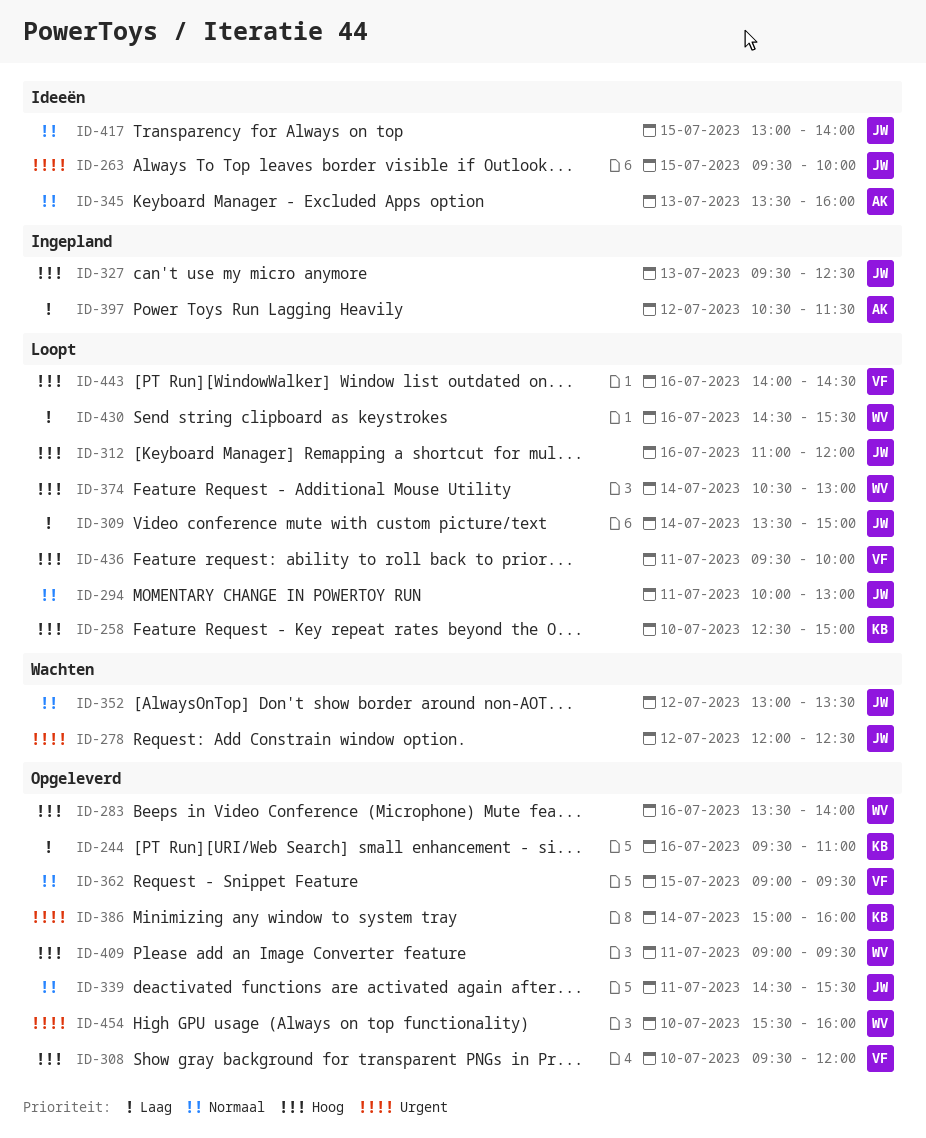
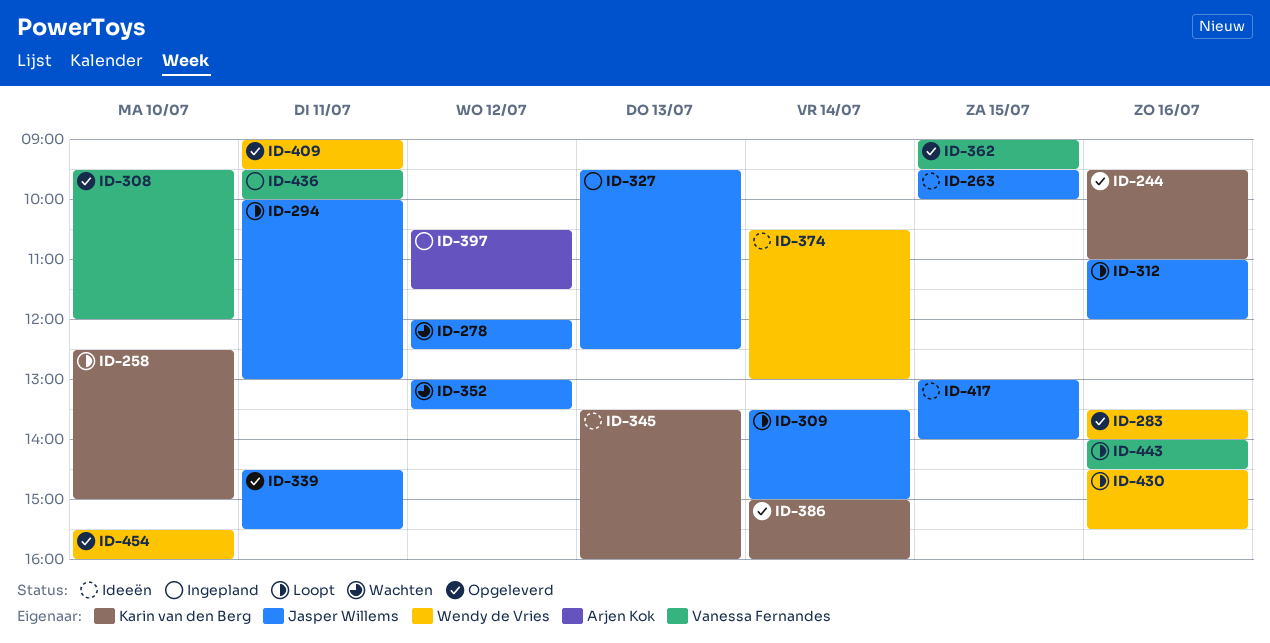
ID-345, owner: Arjen Kok -> Karin van den Berg
ID-374, status: Loopt -> Ideeën
ID-436, status: Loopt -> Ingepland

